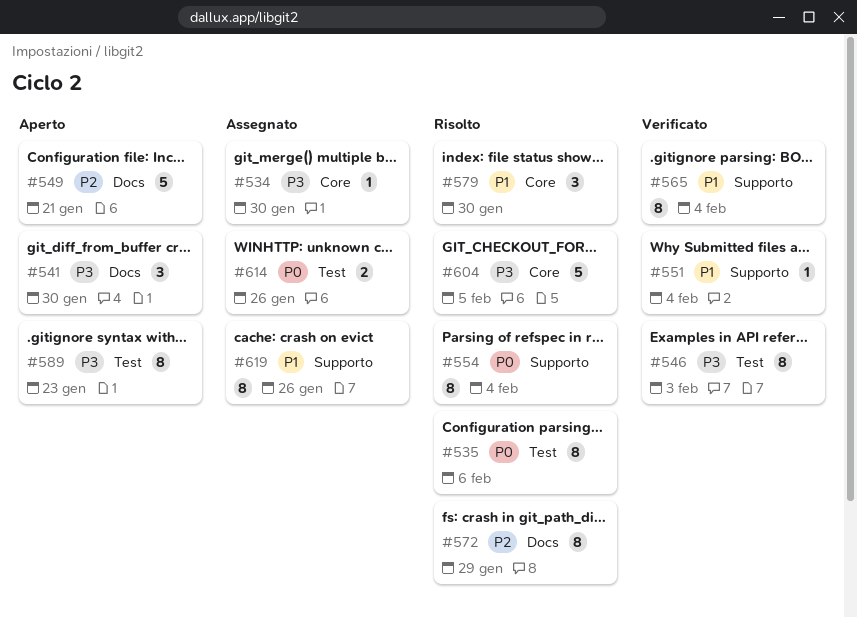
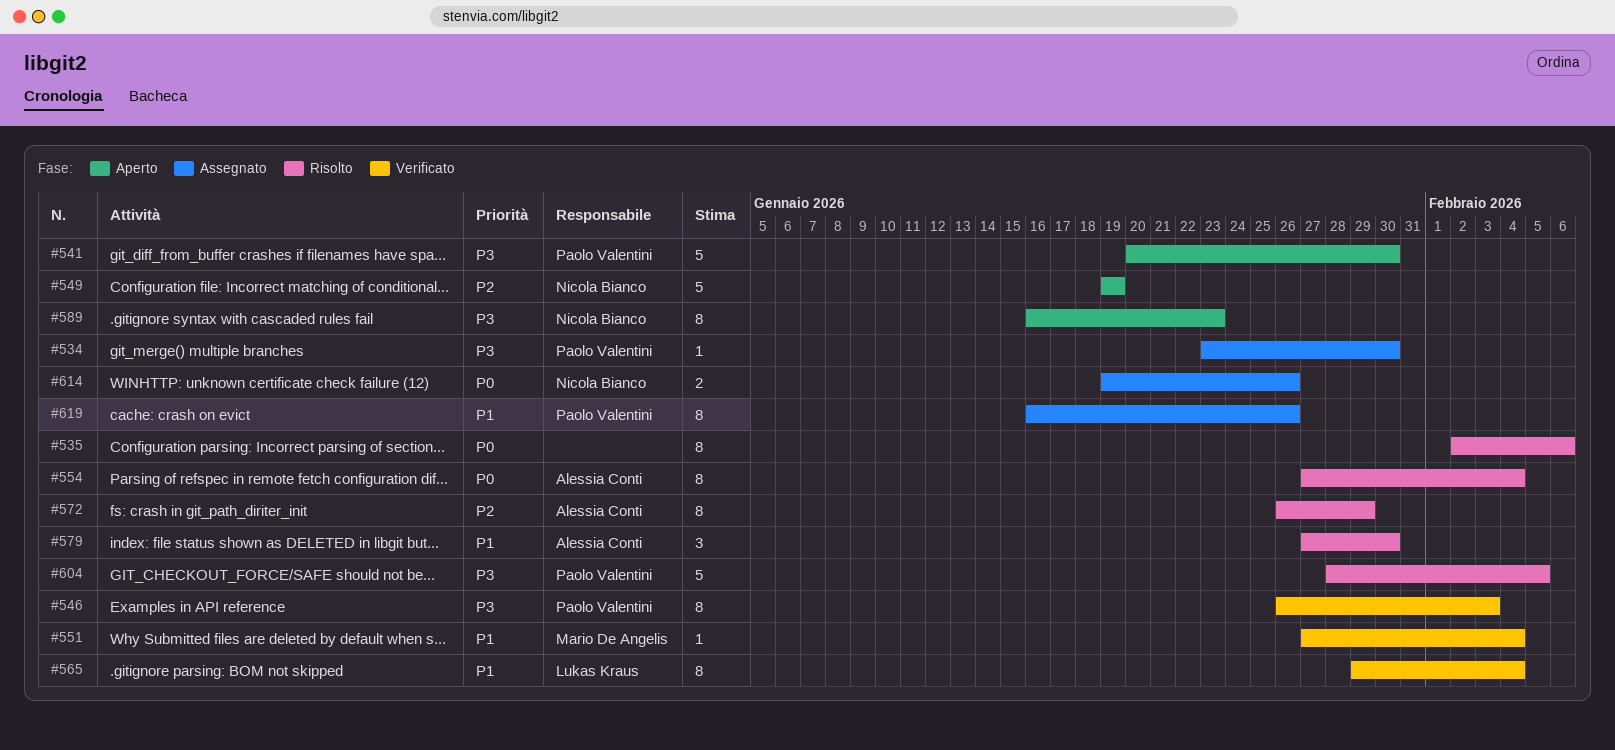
#541, estimate: 3 -> 5
#549, due: Jan 21 -> Jan 19

